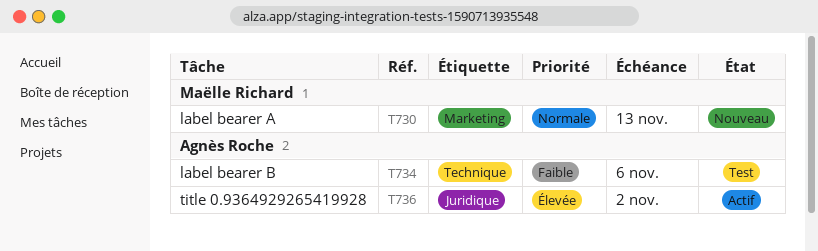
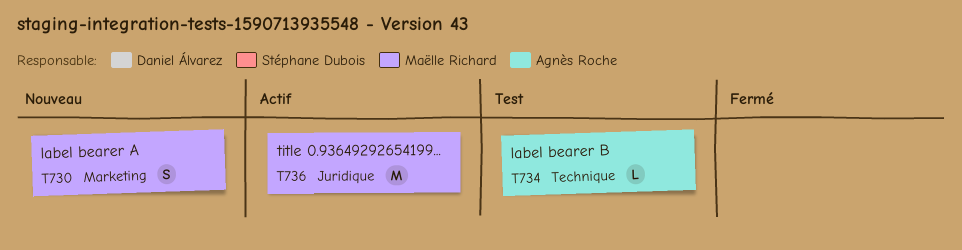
T736, owner: Agnès Roche -> Maëlle Richard

